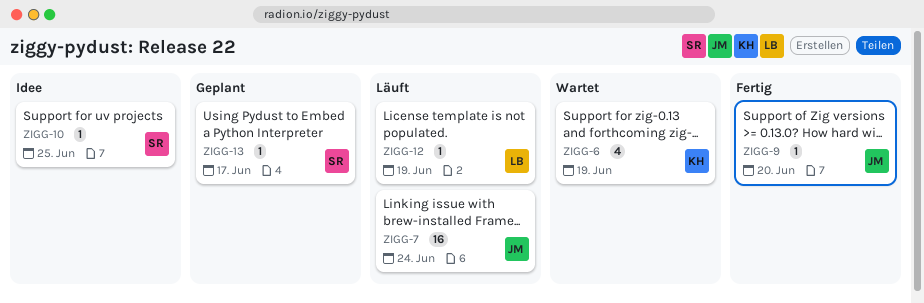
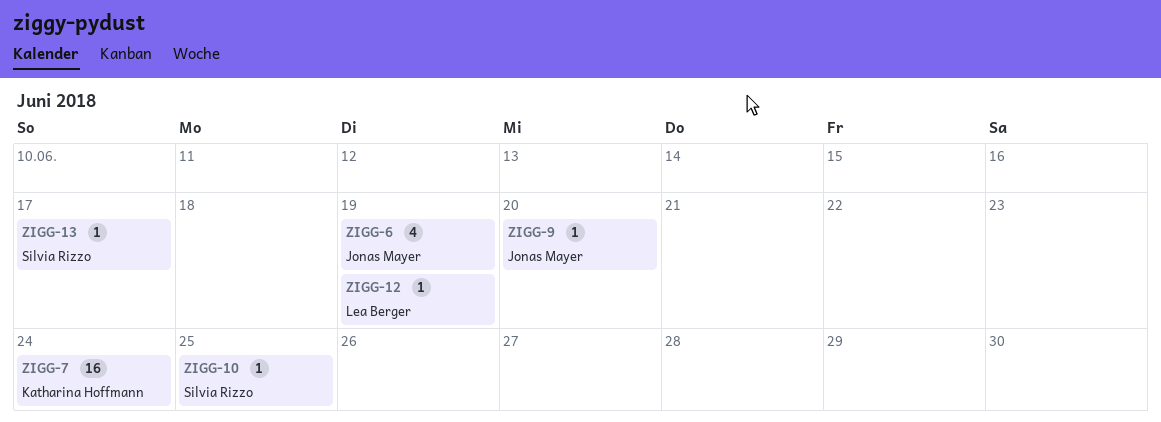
ZIGG-6, owner: Katharina Hoffmann -> Jonas Mayer
ZIGG-7, owner: Jonas Mayer -> Katharina Hoffmann

